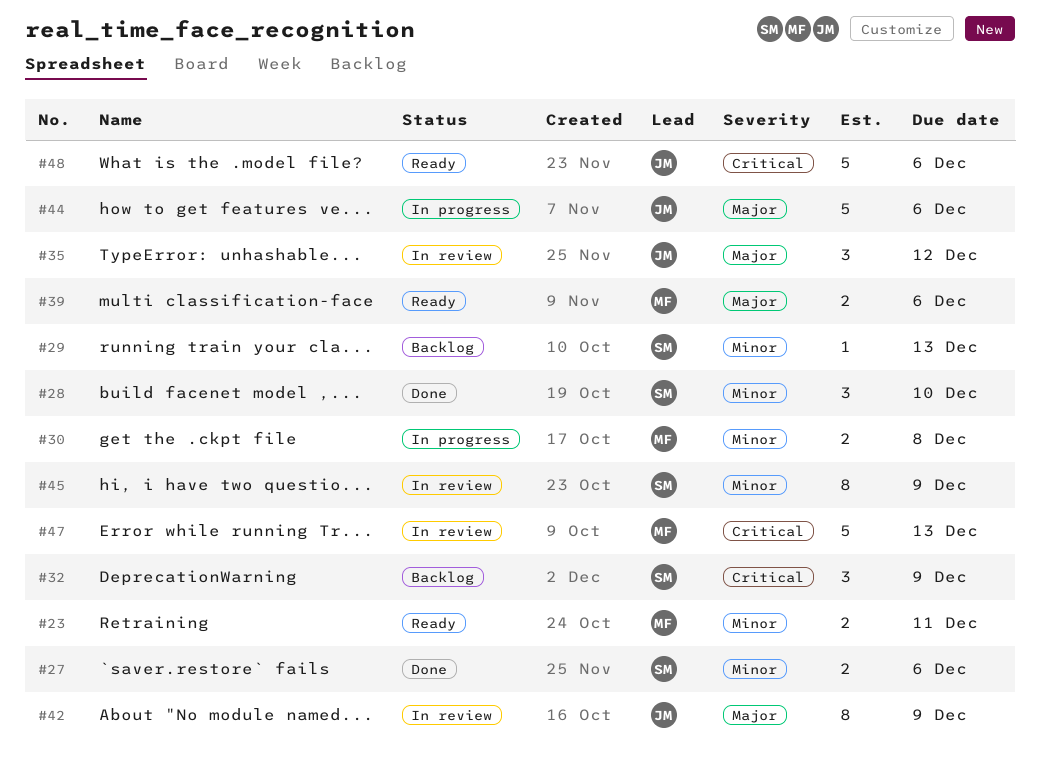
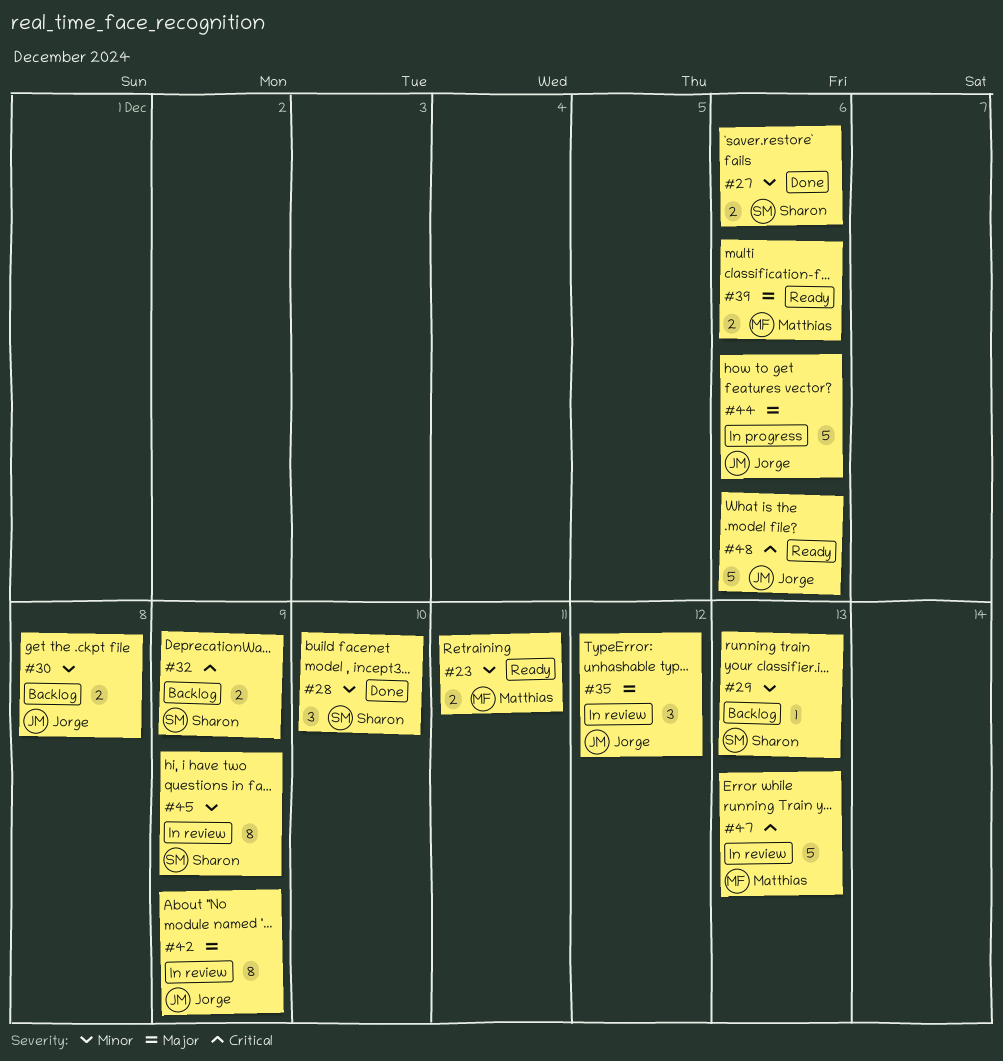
#30, status: In progress -> Backlog
#30, owner: Matthias -> Jorge
#32, estimate: 3 -> 2

